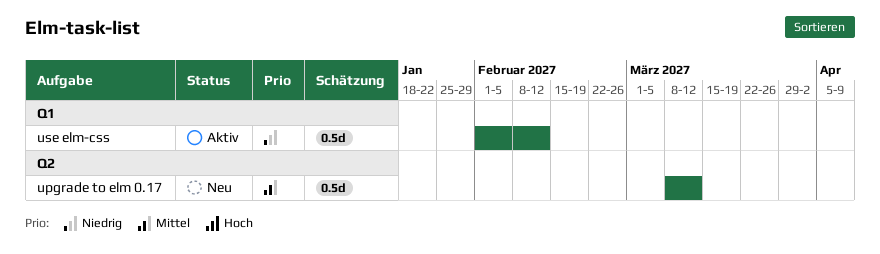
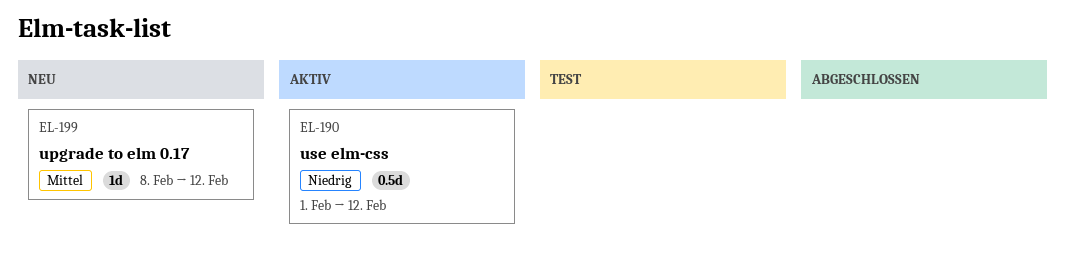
upgrade to elm 0.17, estimate: 0.5d -> 1d
upgrade to elm 0.17, start: Mar 8 -> Feb 8
upgrade to elm 0.17, due: Mar 12 -> Feb 12

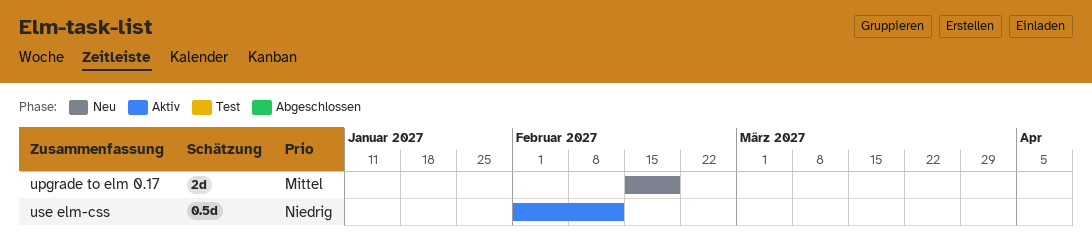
upgrade to elm 0.17, estimate: 1d -> 2d
upgrade to elm 0.17, start: Feb 8 -> Feb 15
upgrade to elm 0.17, due: Feb 12 -> Feb 19

